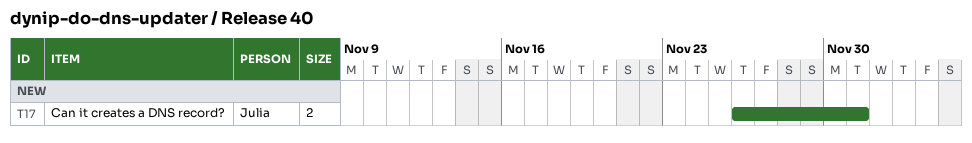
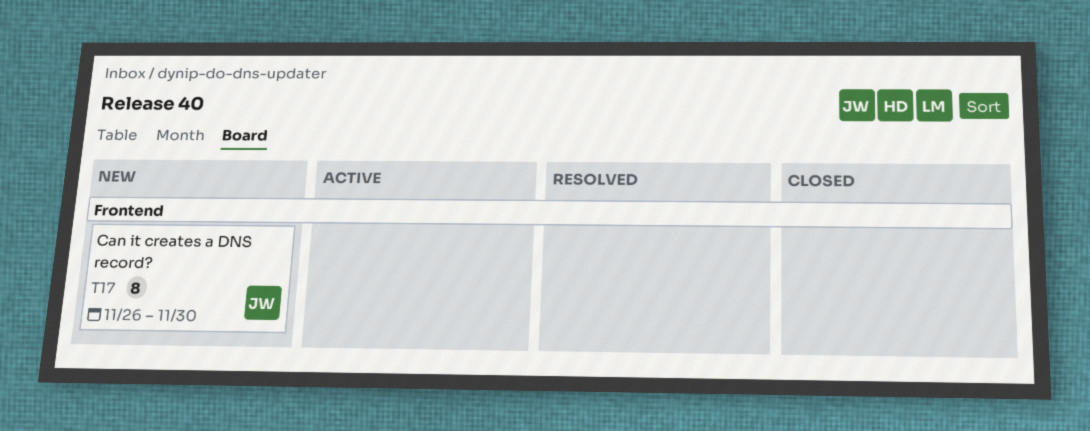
T17, estimate: 2 -> 8
T17, due: Dec 1 -> Nov 30

